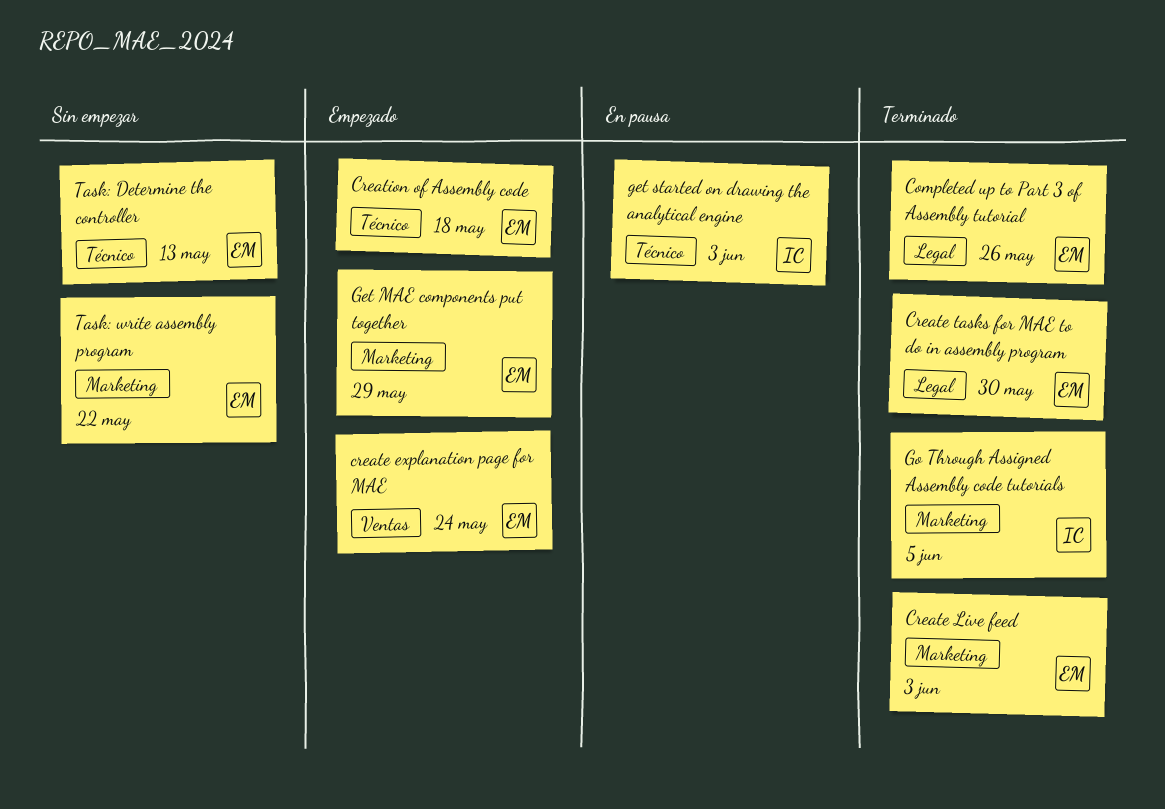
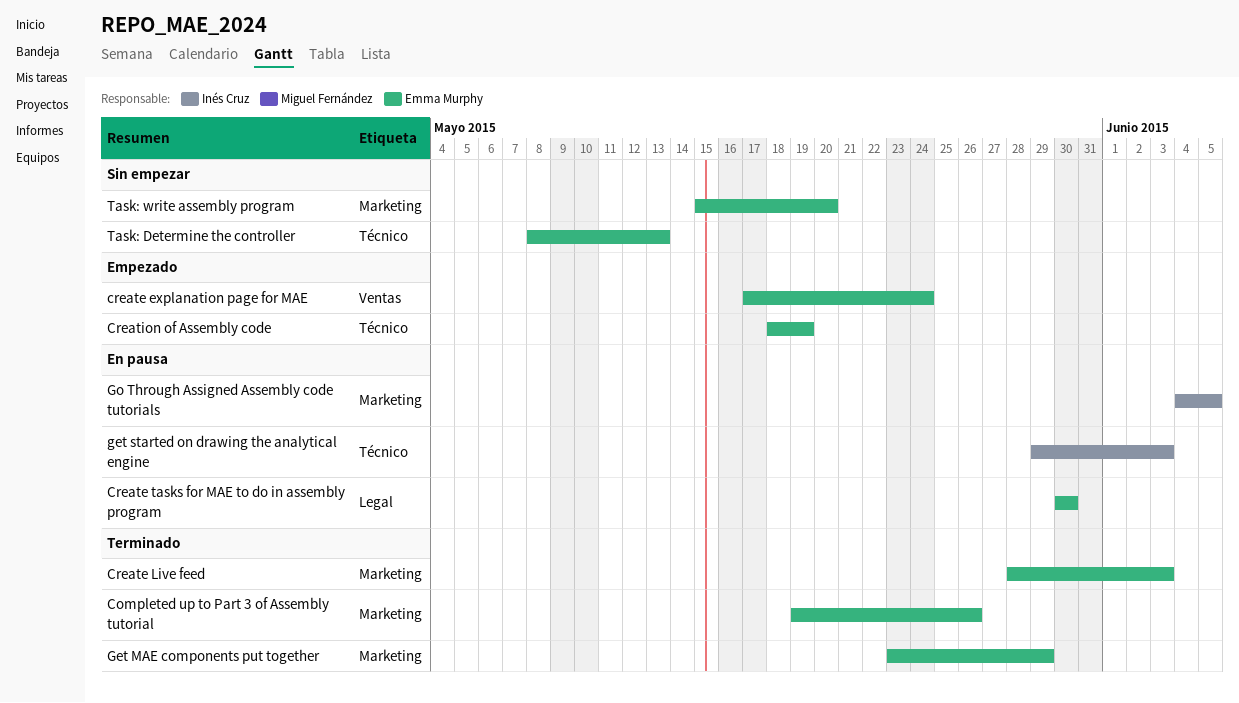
Completed up to Part 3 of Assembly tutorial, label: Legal -> Marketing
Create tasks for MAE to do in assembly program, status: Terminado -> En pausa
Creation of Assembly code, due: May 18 -> May 19
Get MAE components put together, status: Empezado -> Terminado
Go Through Assigned Assembly code tutorials, status: Terminado -> En pausa
Task: write assembly program, due: May 22 -> May 20

